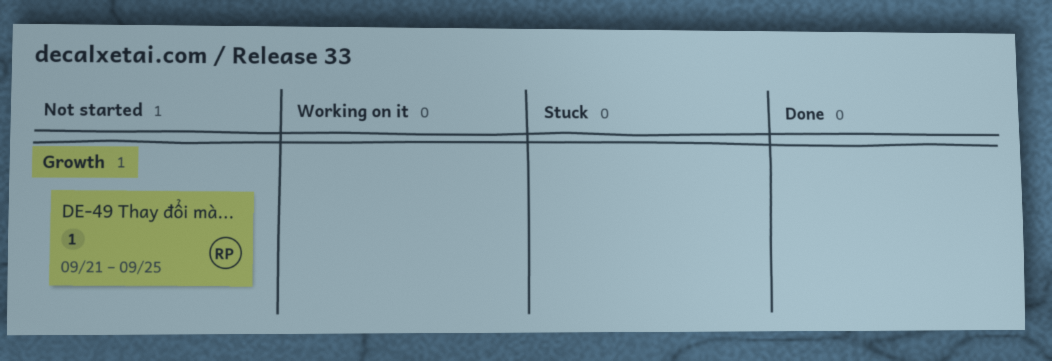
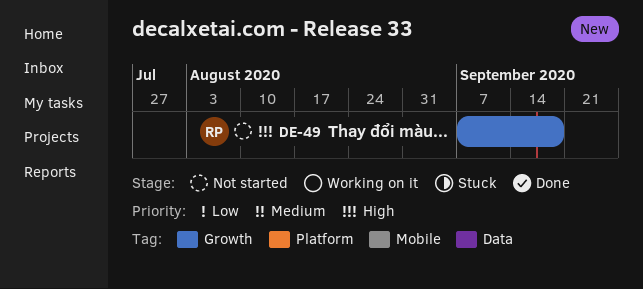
DE-49, start: Sep 21 -> Sep 7
DE-49, due: Sep 25 -> Sep 18

